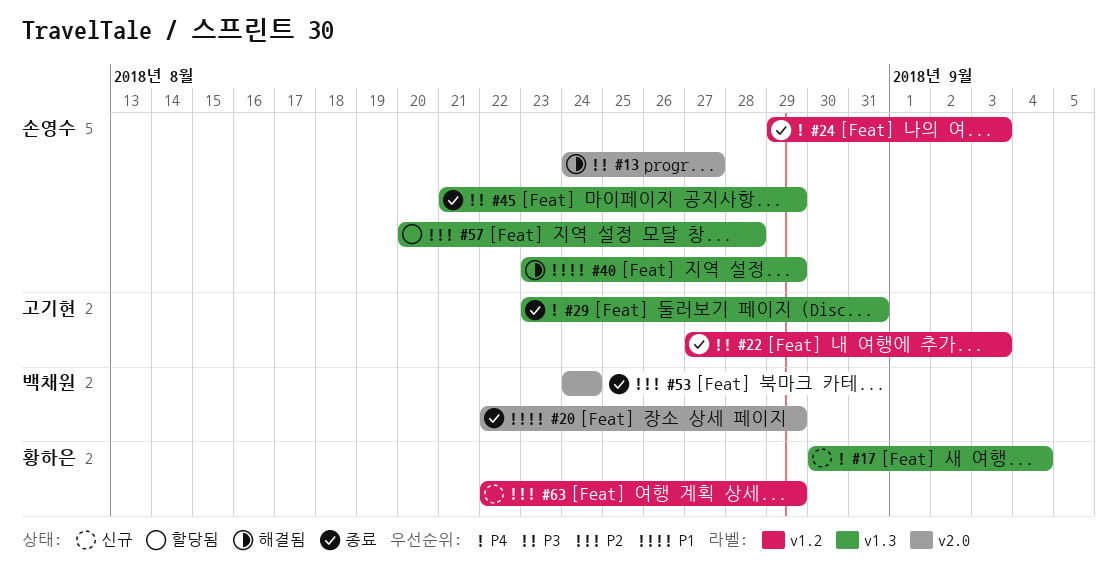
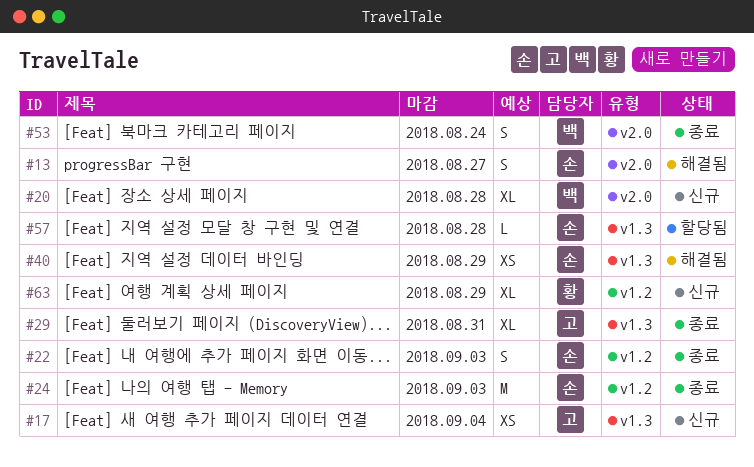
#17, owner: 황하은 -> 고기현
#20, status: 종료 -> 신규
#20, due: Aug 29 -> Aug 28
#22, owner: 고기현 -> 손영수
#45: present -> none

